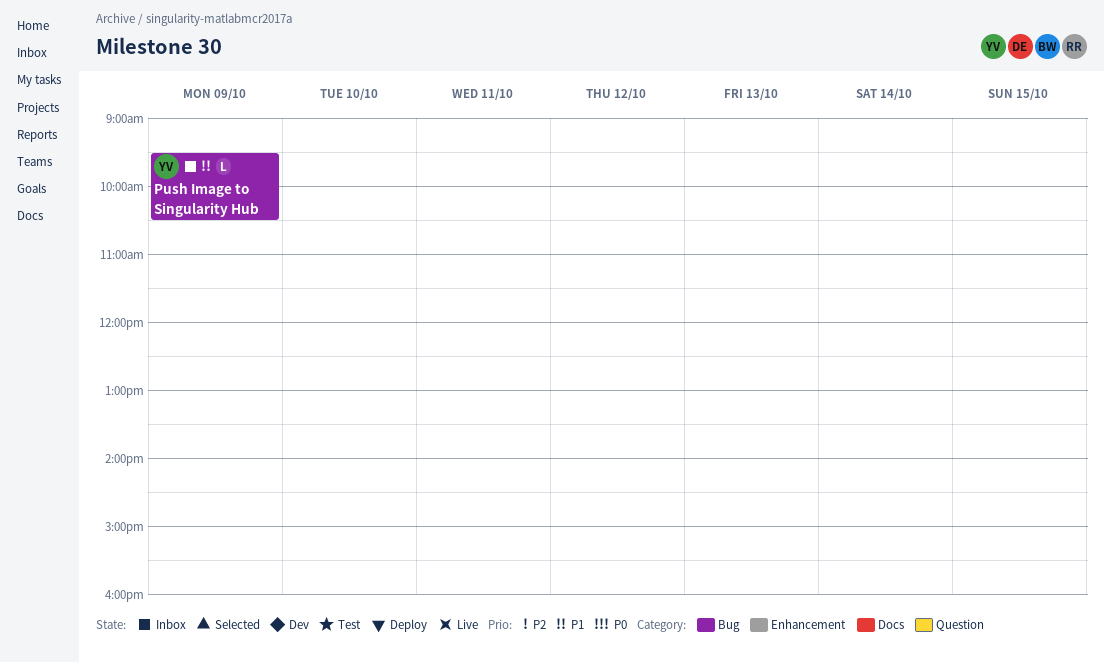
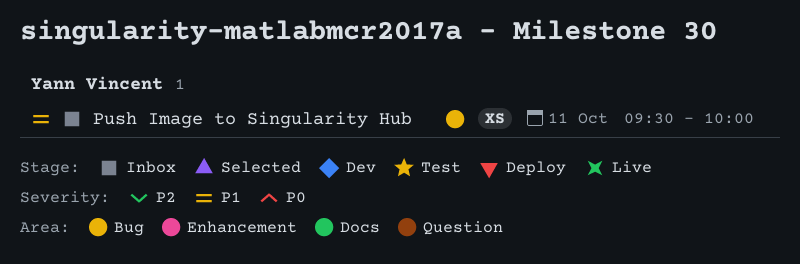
Push Image to Singularity Hub, estimate: L -> XS
Push Image to Singularity Hub, day: Oct 9 -> Oct 11
Push Image to Singularity Hub, ends: 10:30 -> 10:00

